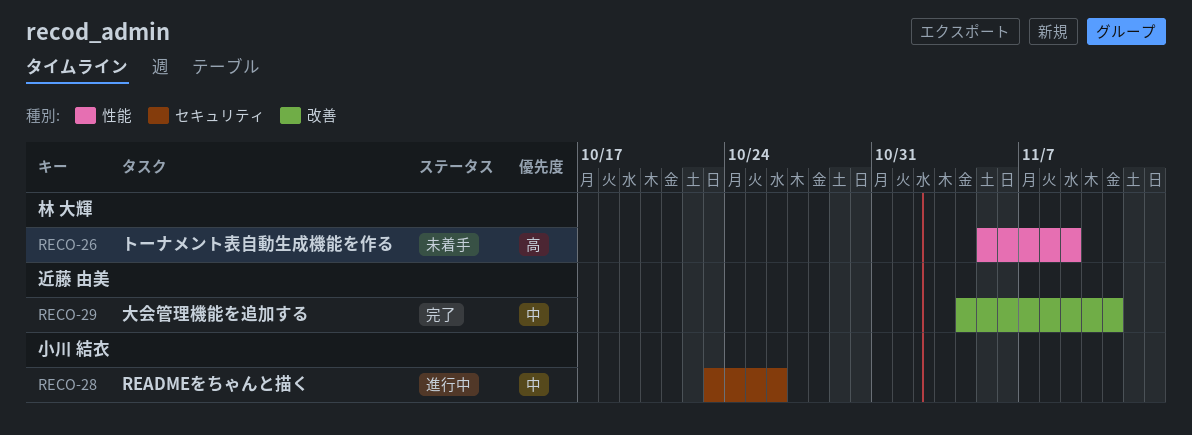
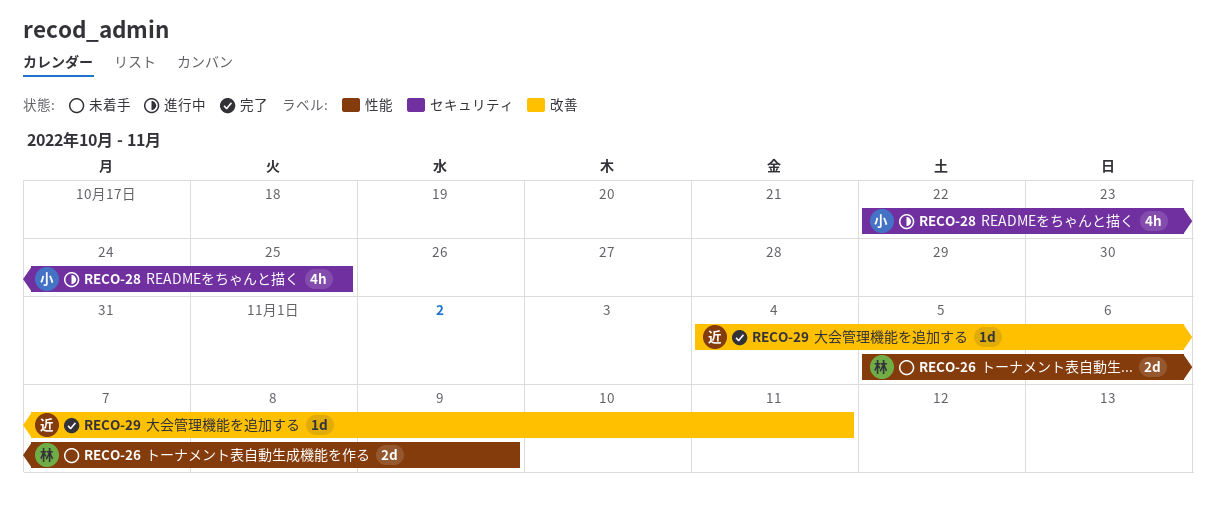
RECO-28, start: Oct 23 -> Oct 22
RECO-28, due: Oct 26 -> Oct 25

